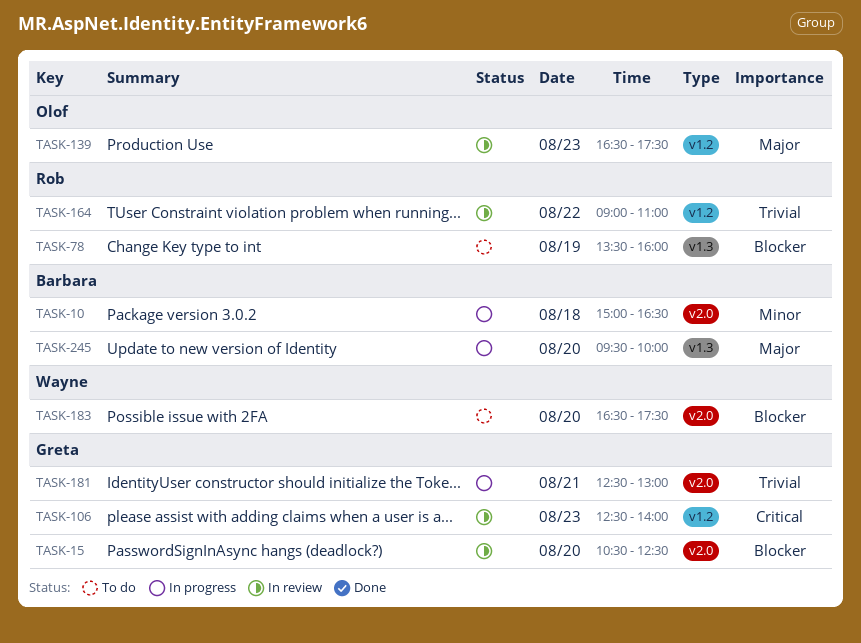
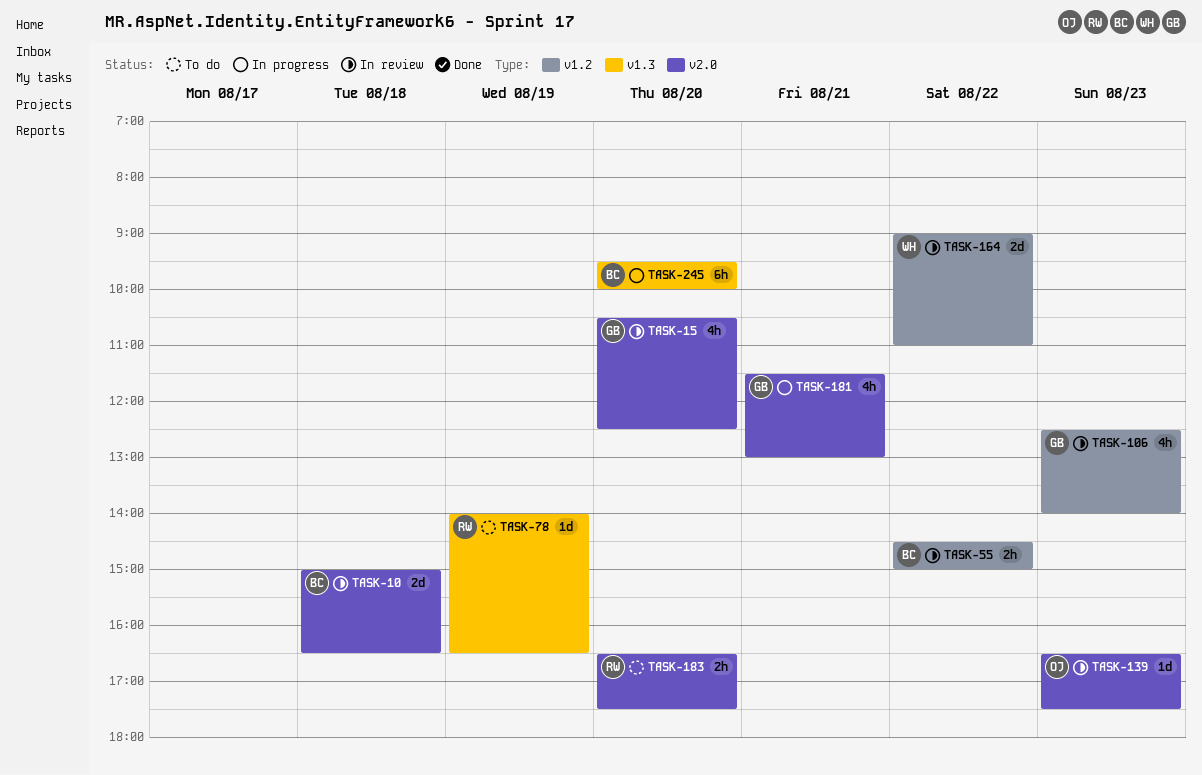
TASK-10, status: In progress -> In review
TASK-55: none -> present
TASK-78, begins: 13:30 -> 14:00
TASK-78, ends: 16:00 -> 16:30
TASK-139, label: v1.2 -> v2.0
TASK-164, owner: Rob -> Wayne
TASK-181, begins: 12:30 -> 11:30
TASK-183, owner: Wayne -> Rob

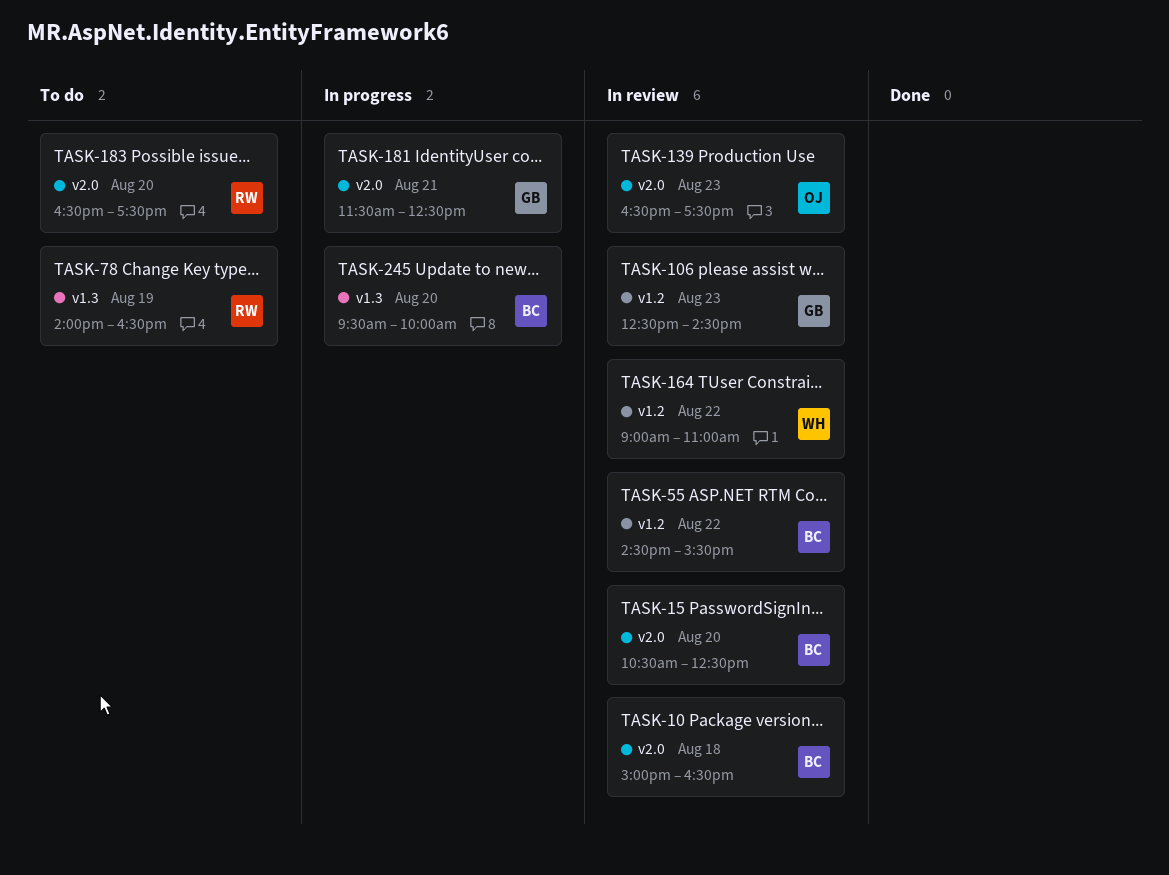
TASK-15, owner: GB -> BC
TASK-55, ends: 15:00 -> 15:30
TASK-106, ends: 14:00 -> 14:30
TASK-181, ends: 13:00 -> 12:30

